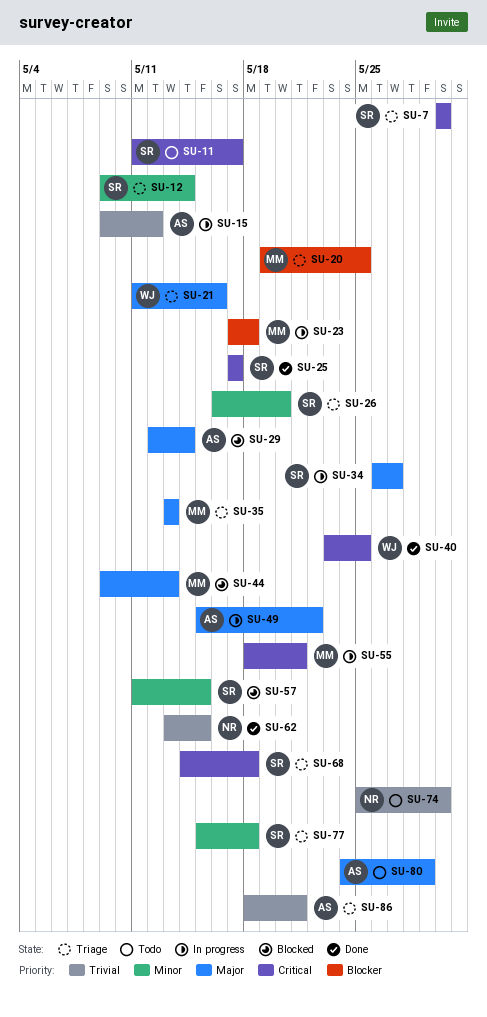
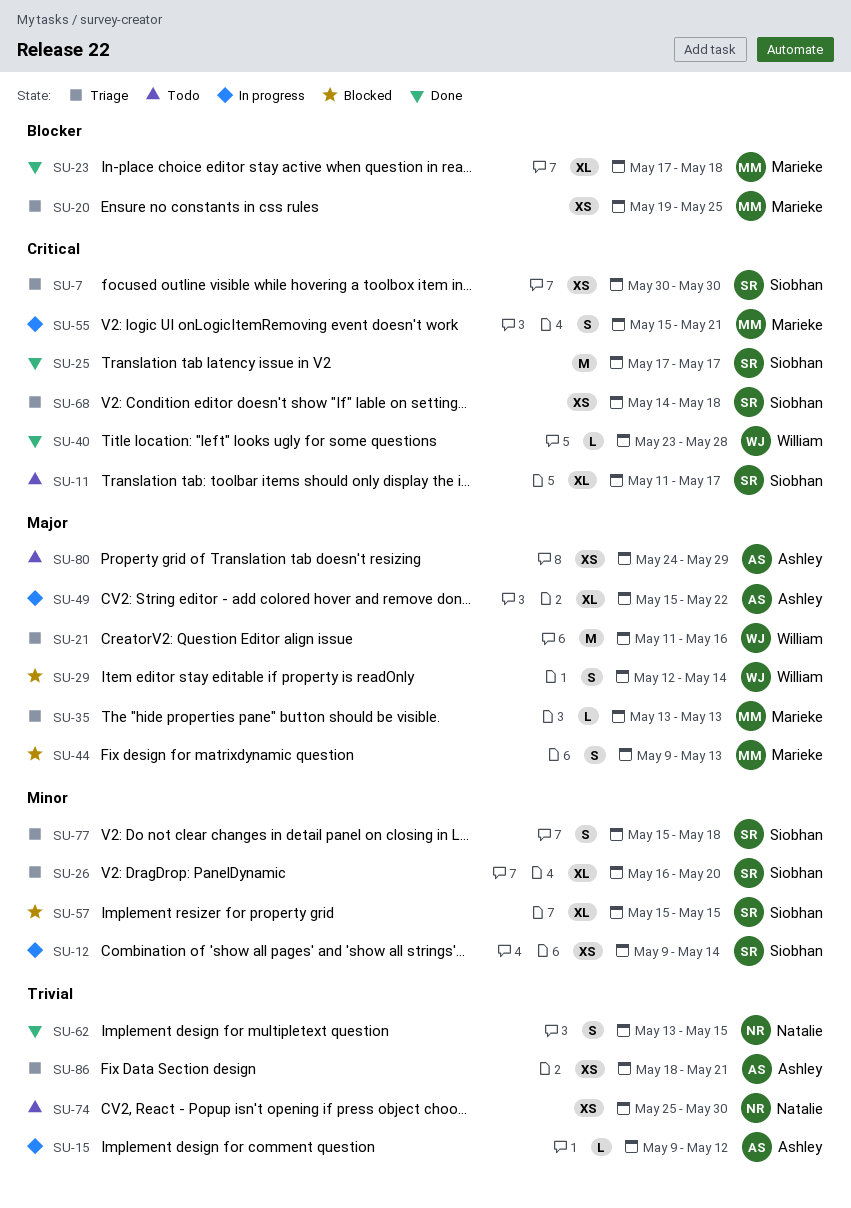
SU-12, status: Triage -> In progress
SU-23, status: In progress -> Done
SU-29, owner: Ashley -> William
SU-34: present -> none
SU-40, due: May 25 -> May 28
SU-55, start: May 18 -> May 15
SU-57, start: May 11 -> May 15

